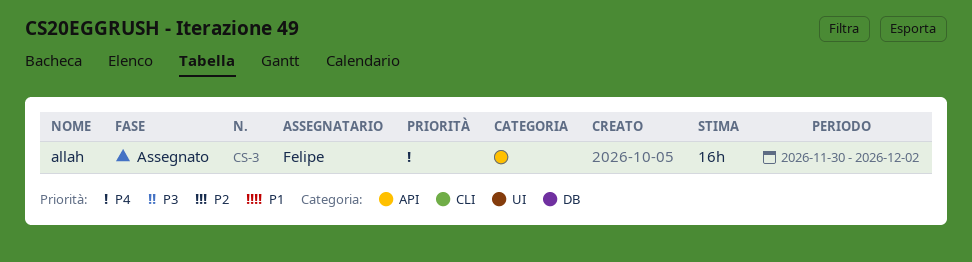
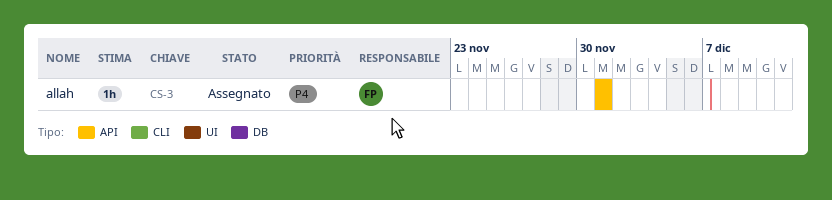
CS-3, estimate: 16h -> 1h
CS-3, start: Nov 30 -> Dec 1
CS-3, due: Dec 2 -> Dec 1

